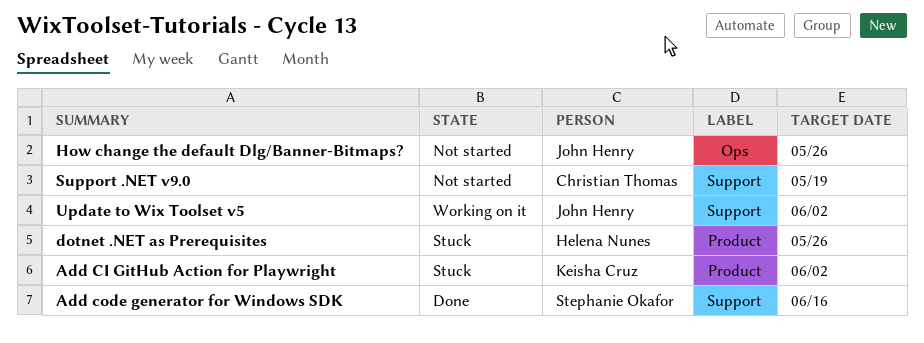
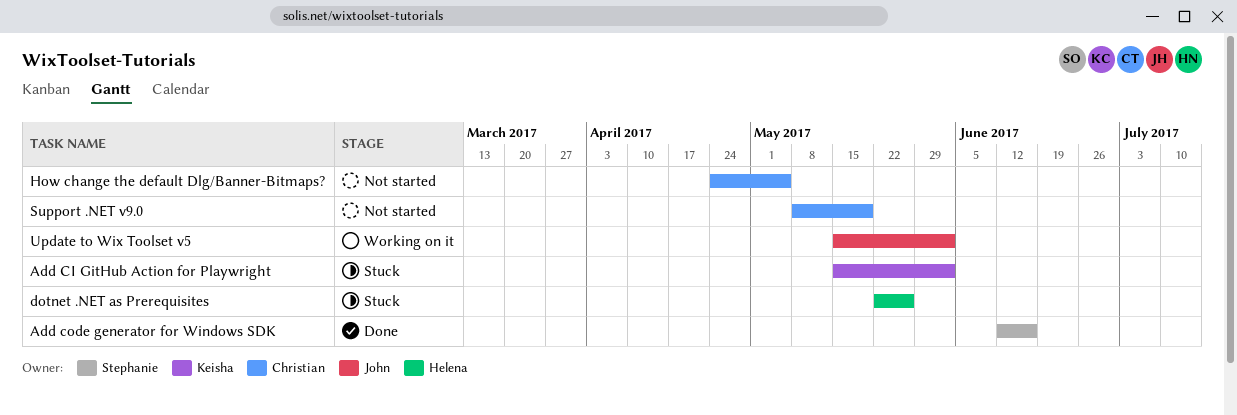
How change the default Dlg/Banner-Bitmaps?, owner: John Henry -> Christian Thomas
How change the default Dlg/Banner-Bitmaps?, due: May 26 -> May 5

